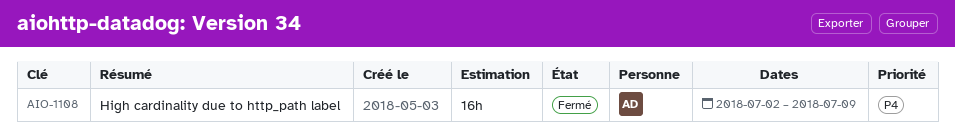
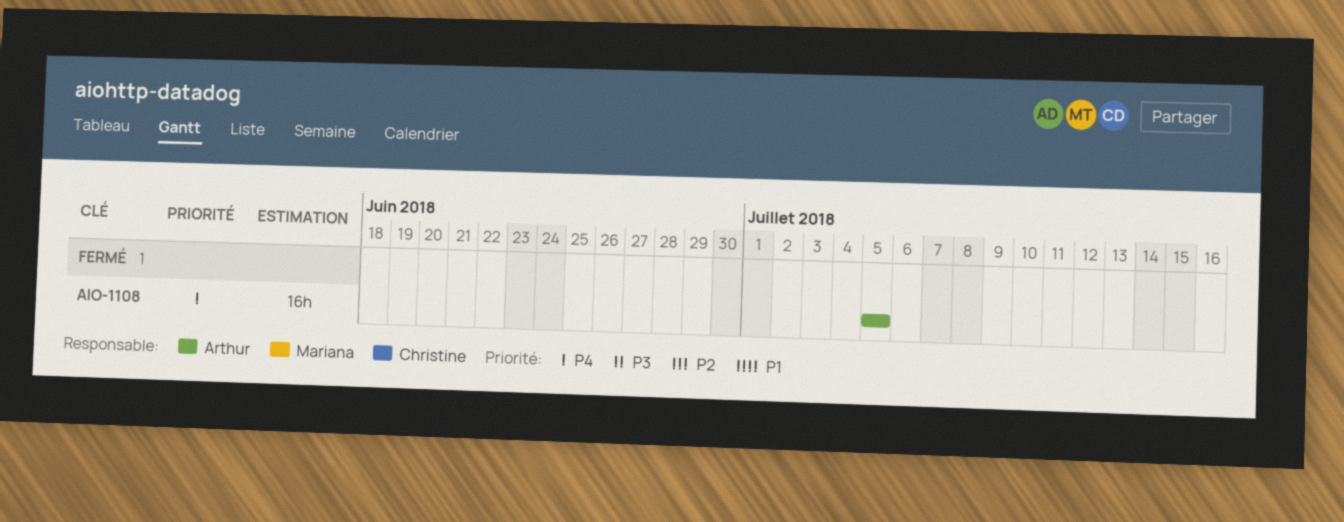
AIO-1108, start: Jul 2 -> Jul 5
AIO-1108, due: Jul 9 -> Jul 5

